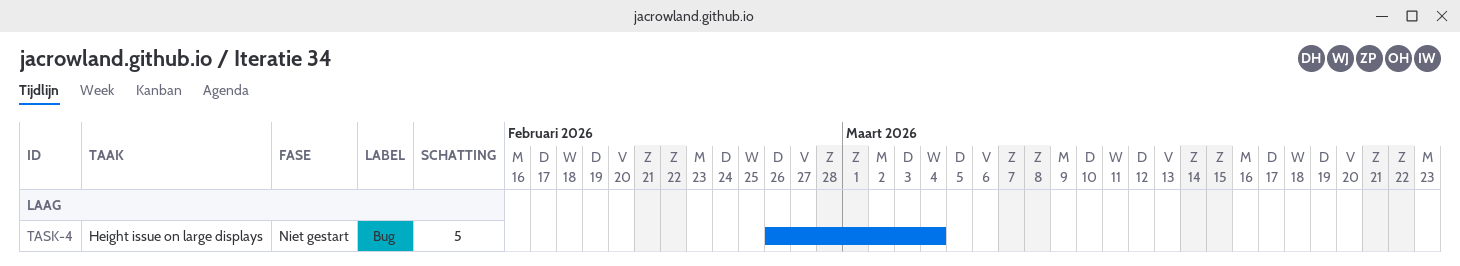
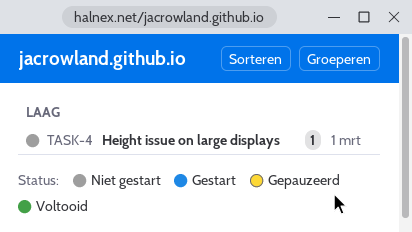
TASK-4, estimate: 5 -> 1
TASK-4, due: Mar 4 -> Mar 1

